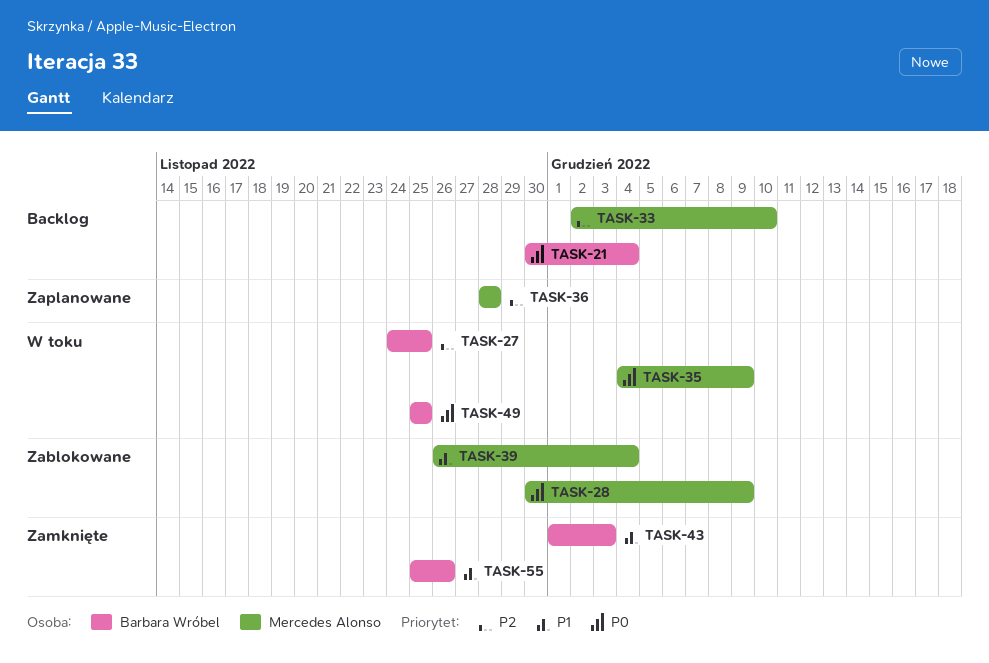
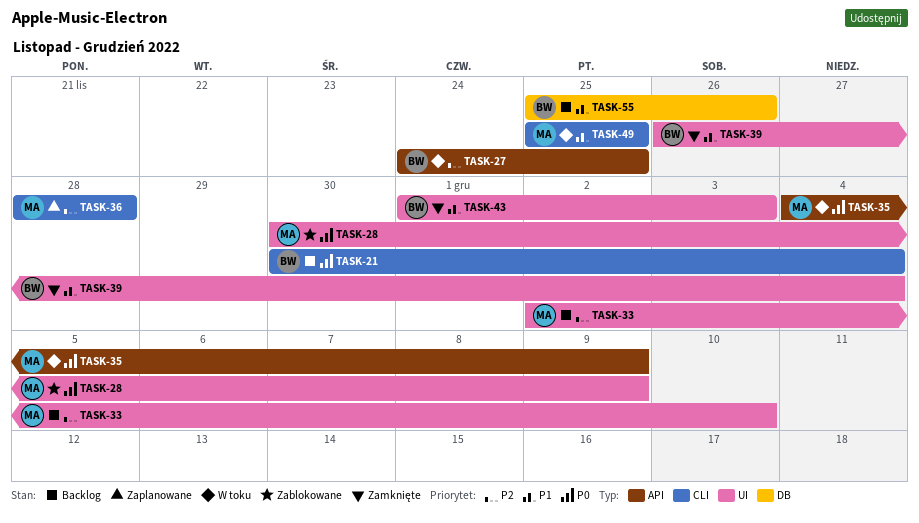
TASK-39, status: Zablokowane -> Zamknięte
TASK-39, owner: Mercedes Alonso -> Barbara Wróbel
TASK-49, owner: Barbara Wróbel -> Mercedes Alonso
TASK-49, priority: P0 -> P1
TASK-55, status: Zamknięte -> Backlog

